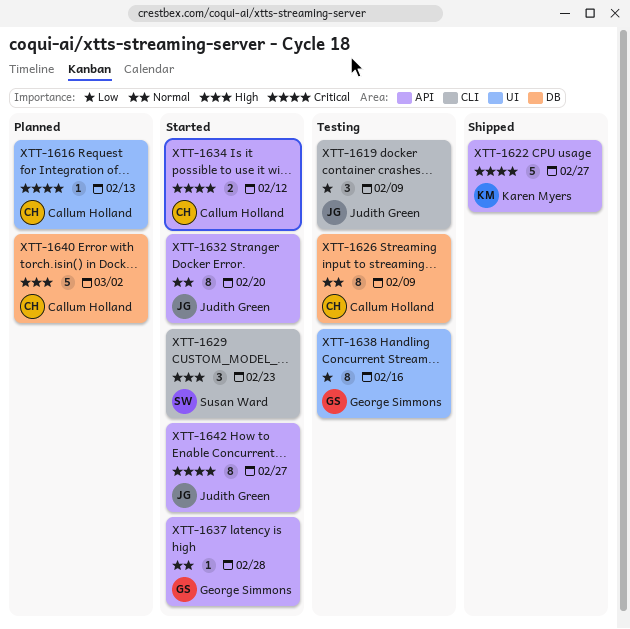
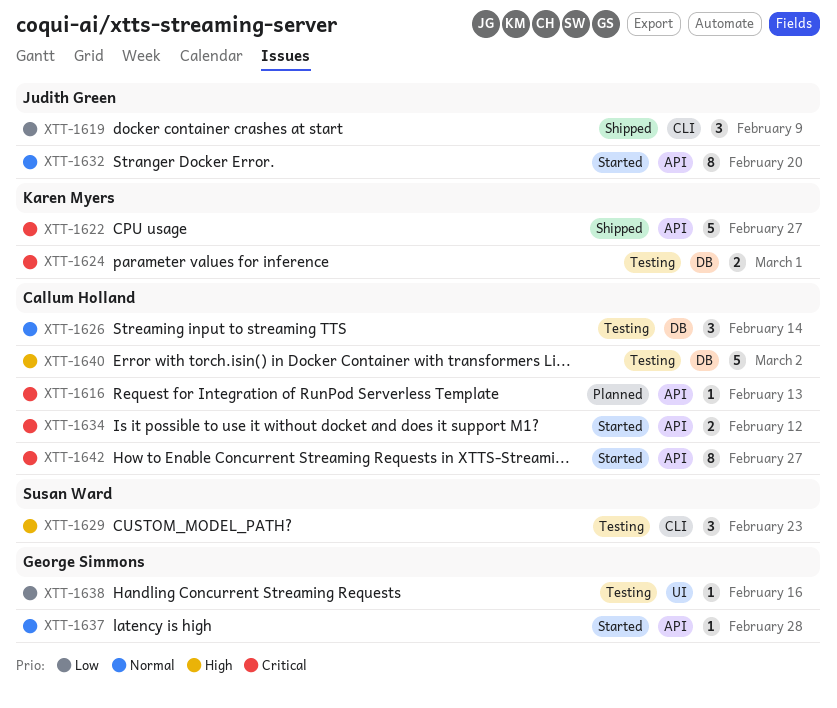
XTT-1616, label: UI -> API
XTT-1619, status: Testing -> Shipped
XTT-1624: none -> present
XTT-1626, estimate: 8 -> 3
XTT-1626, due: Feb 9 -> Feb 14
XTT-1629, status: Started -> Testing
XTT-1638, estimate: 8 -> 1
XTT-1640, status: Planned -> Testing
XTT-1642, owner: Judith Green -> Callum Holland

